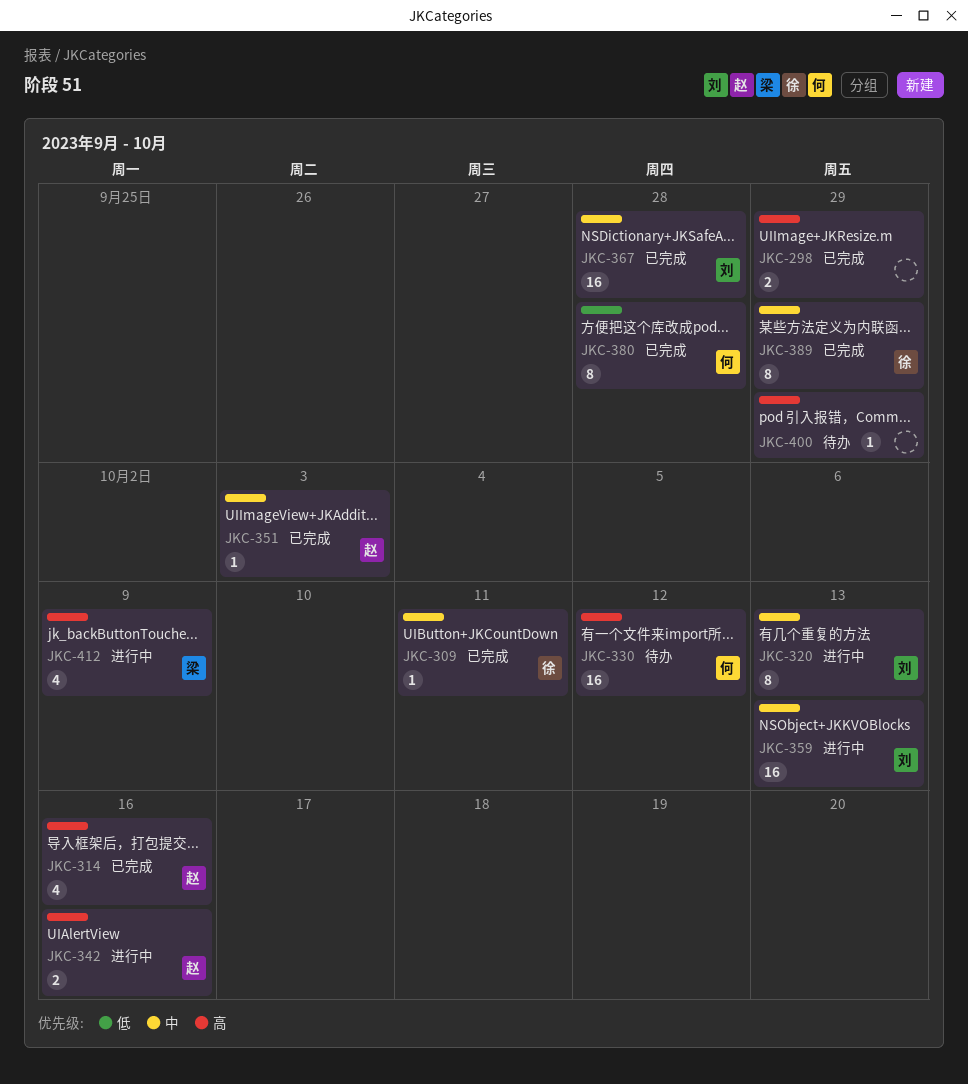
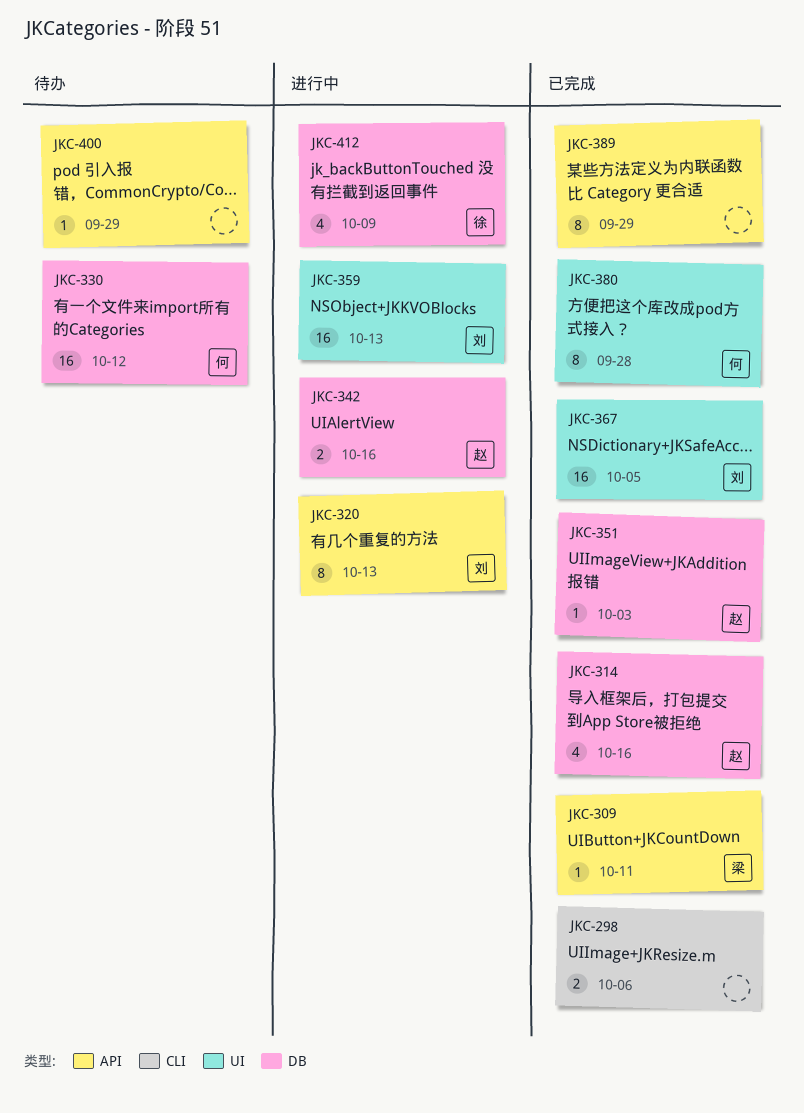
JKC-298, due: Sep 29 -> Oct 6
JKC-309, owner: 徐 -> 梁
JKC-367, due: Sep 28 -> Oct 5
JKC-389, owner: 徐 -> none
JKC-412, owner: 梁 -> 徐

